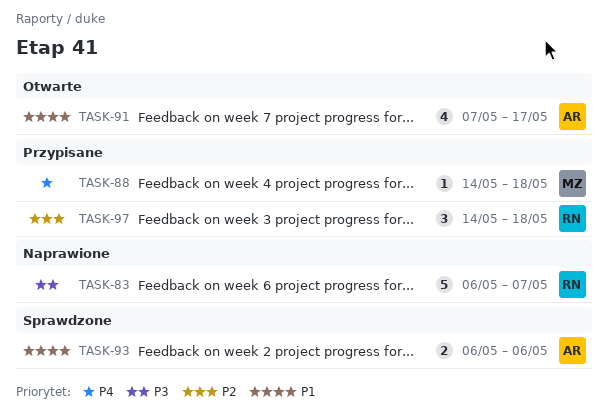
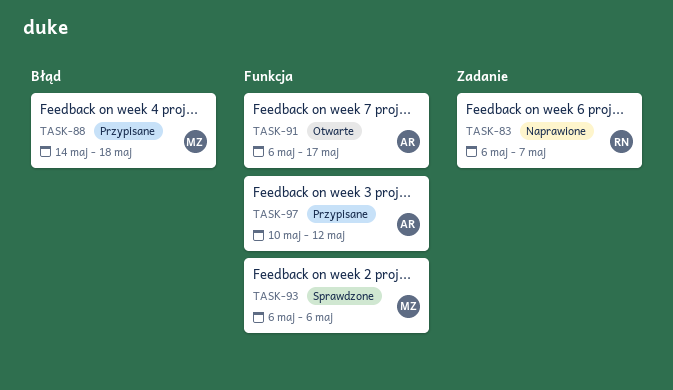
TASK-91, start: May 7 -> May 6
TASK-93, owner: AR -> MZ
TASK-97, owner: RN -> AR
TASK-97, start: May 14 -> May 10
TASK-97, due: May 18 -> May 12

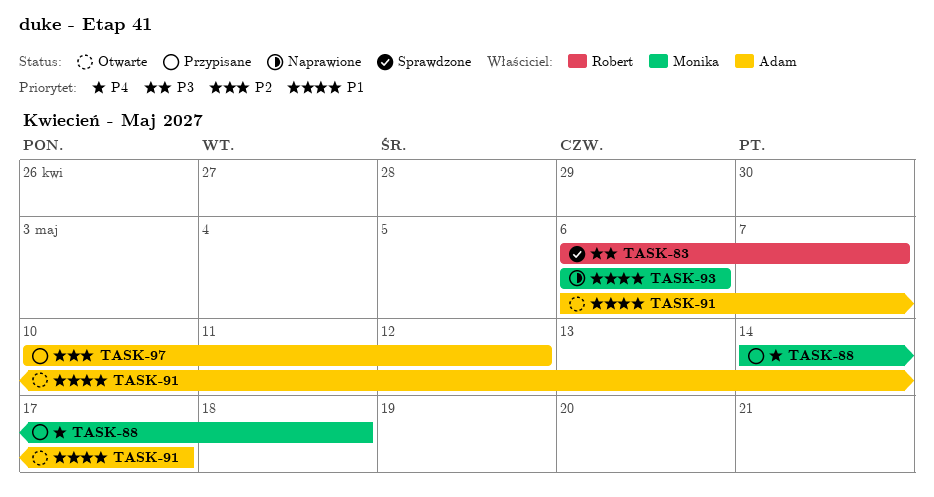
TASK-83, status: Naprawione -> Sprawdzone
TASK-93, status: Sprawdzone -> Naprawione

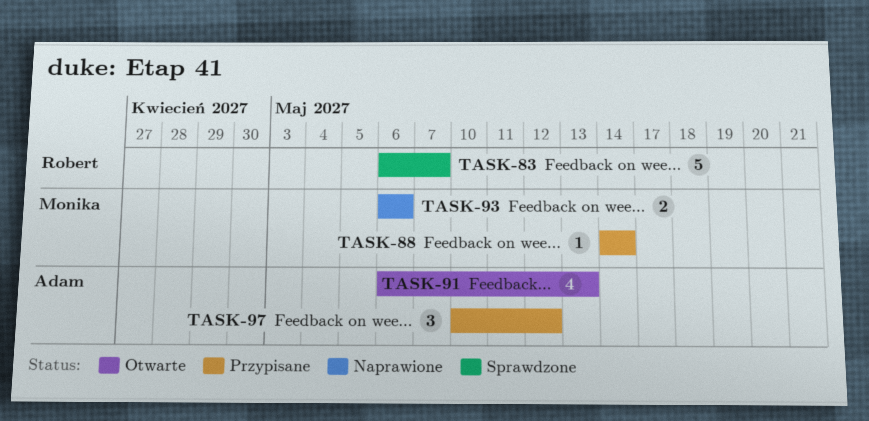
TASK-88, due: May 18 -> May 14
TASK-91, due: May 17 -> May 13

